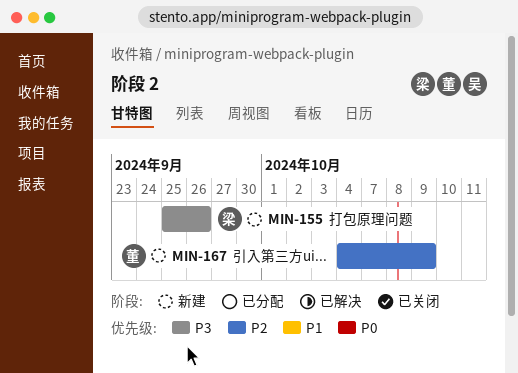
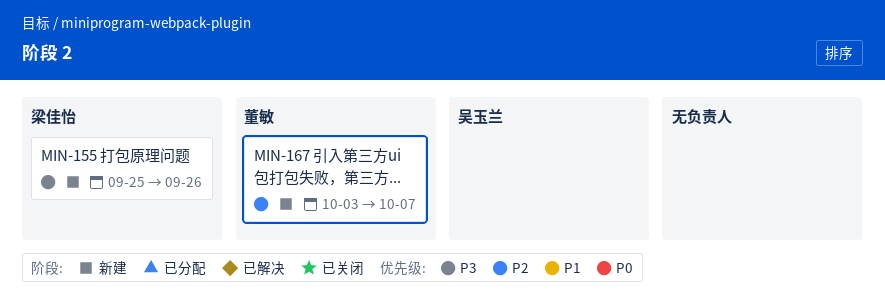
MIN-167, start: Oct 4 -> Oct 3
MIN-167, due: Oct 9 -> Oct 7

